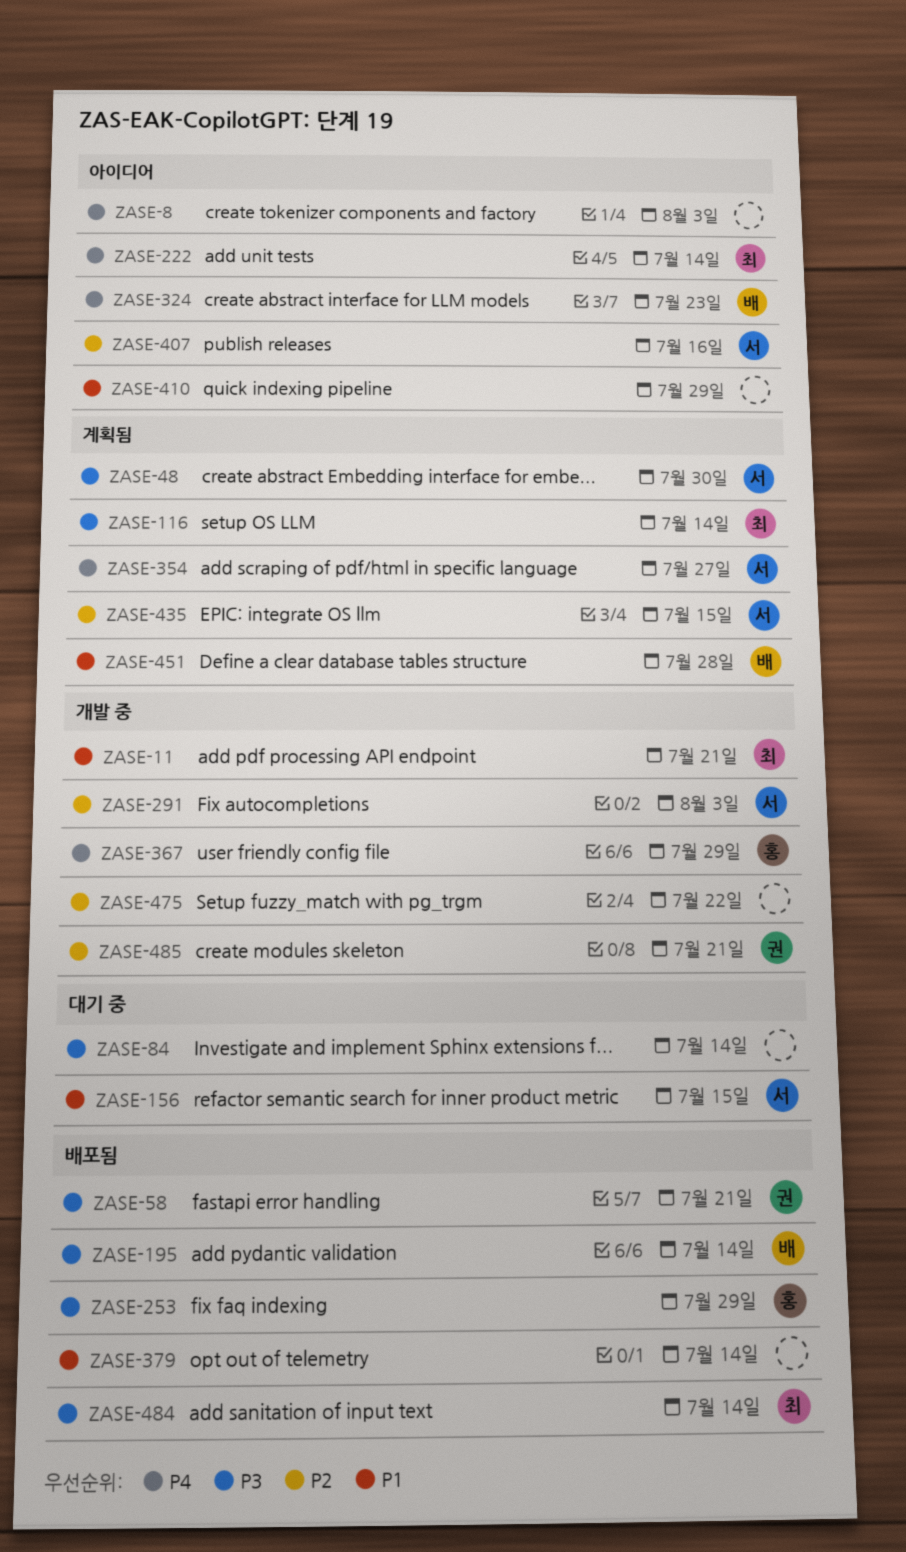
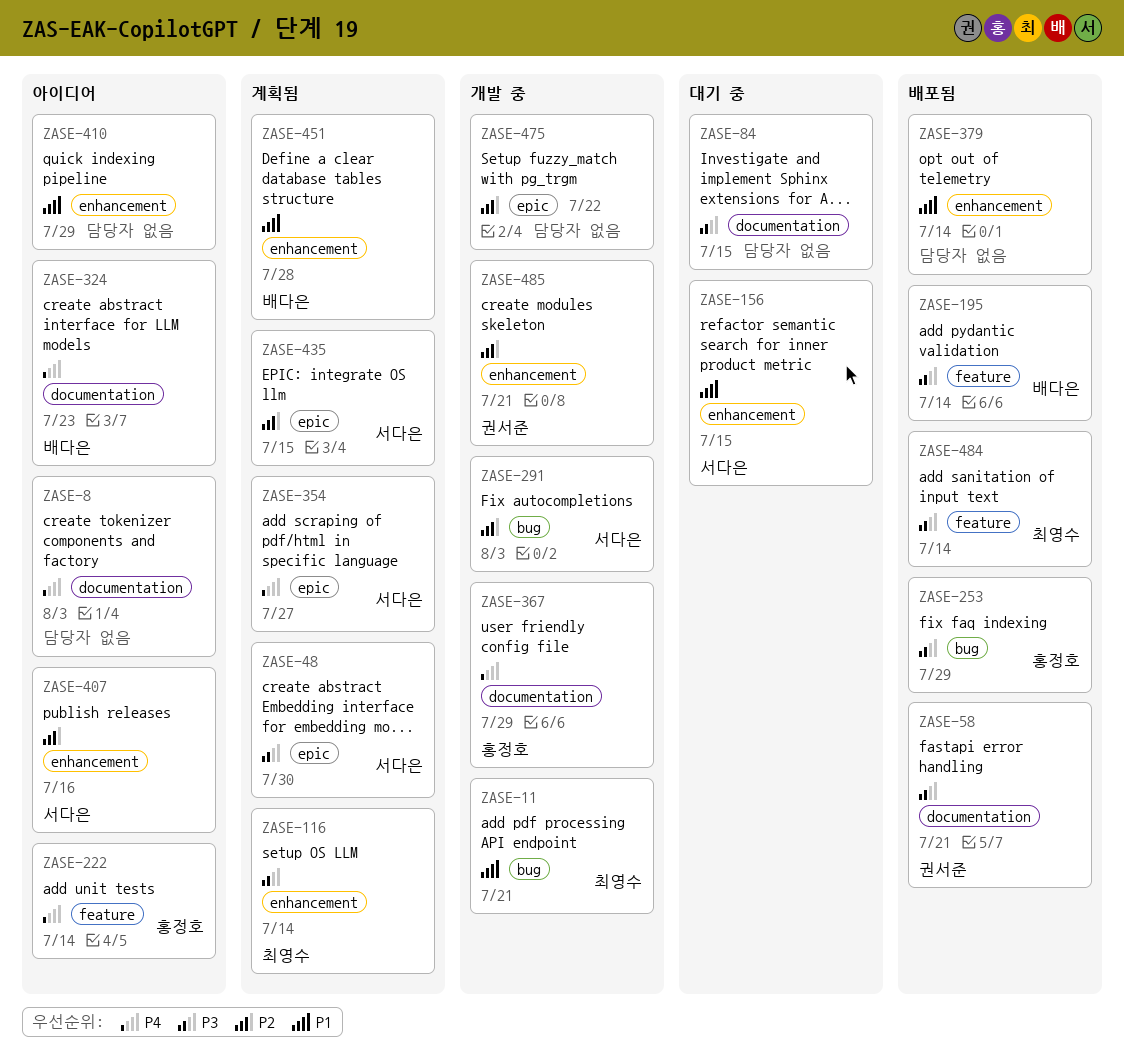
ZASE-84, due: Jul 14 -> Jul 15
ZASE-222, owner: 최영수 -> 홍정호

